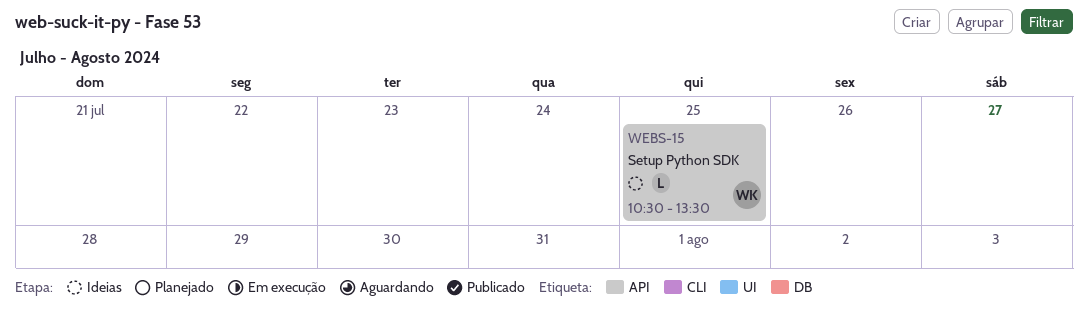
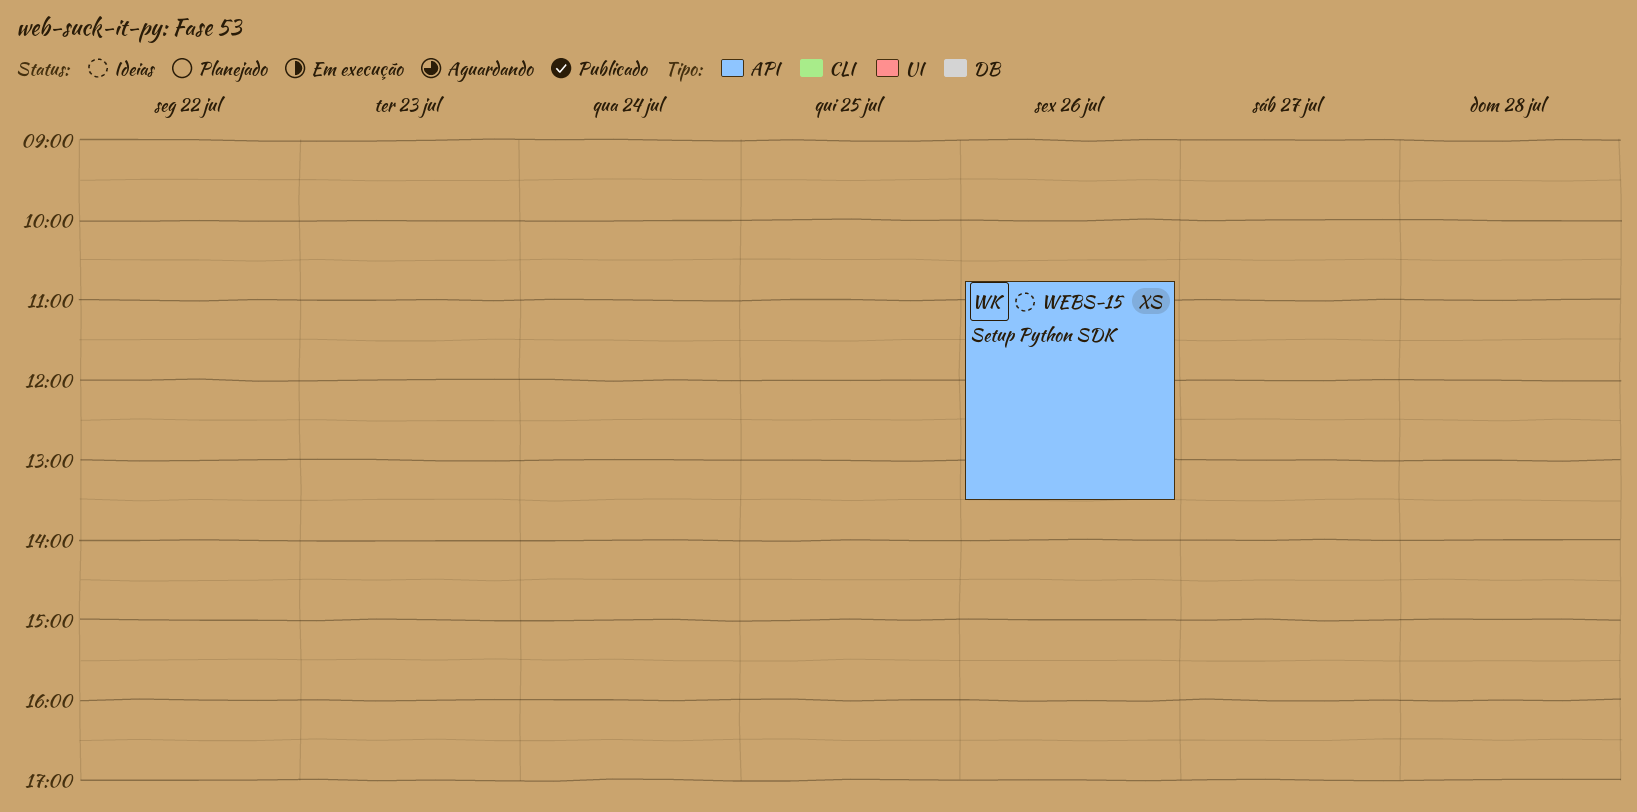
WEBS-15, estimate: L -> XS
WEBS-15, day: Jul 25 -> Jul 26
WEBS-15, begins: 10:30 -> 10:45

